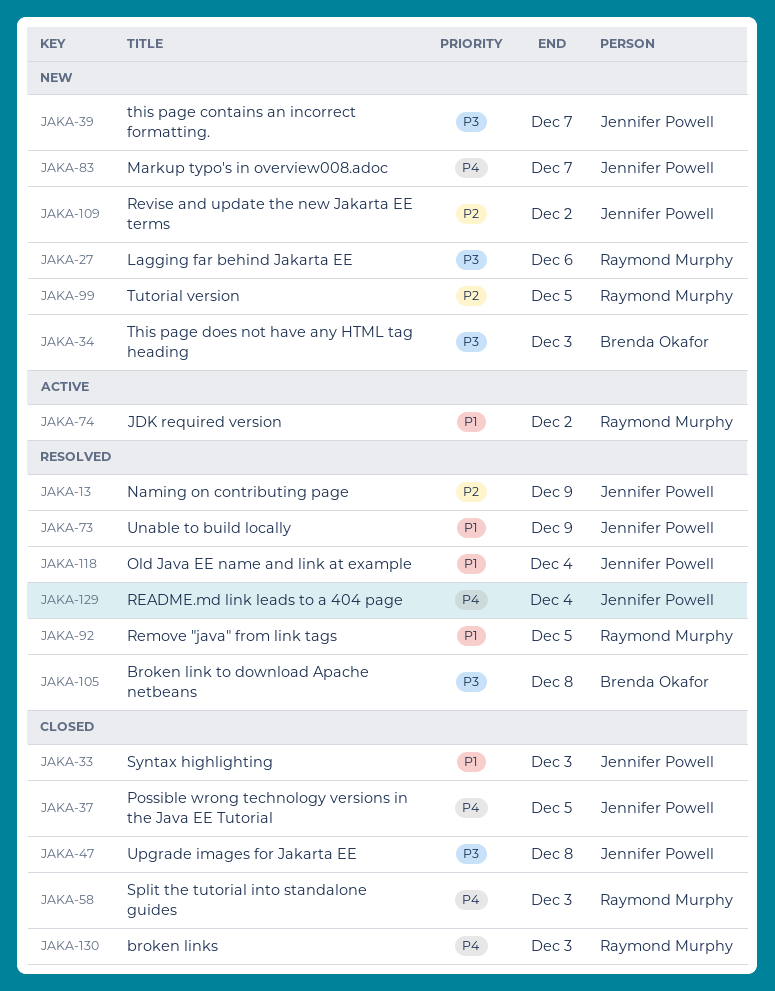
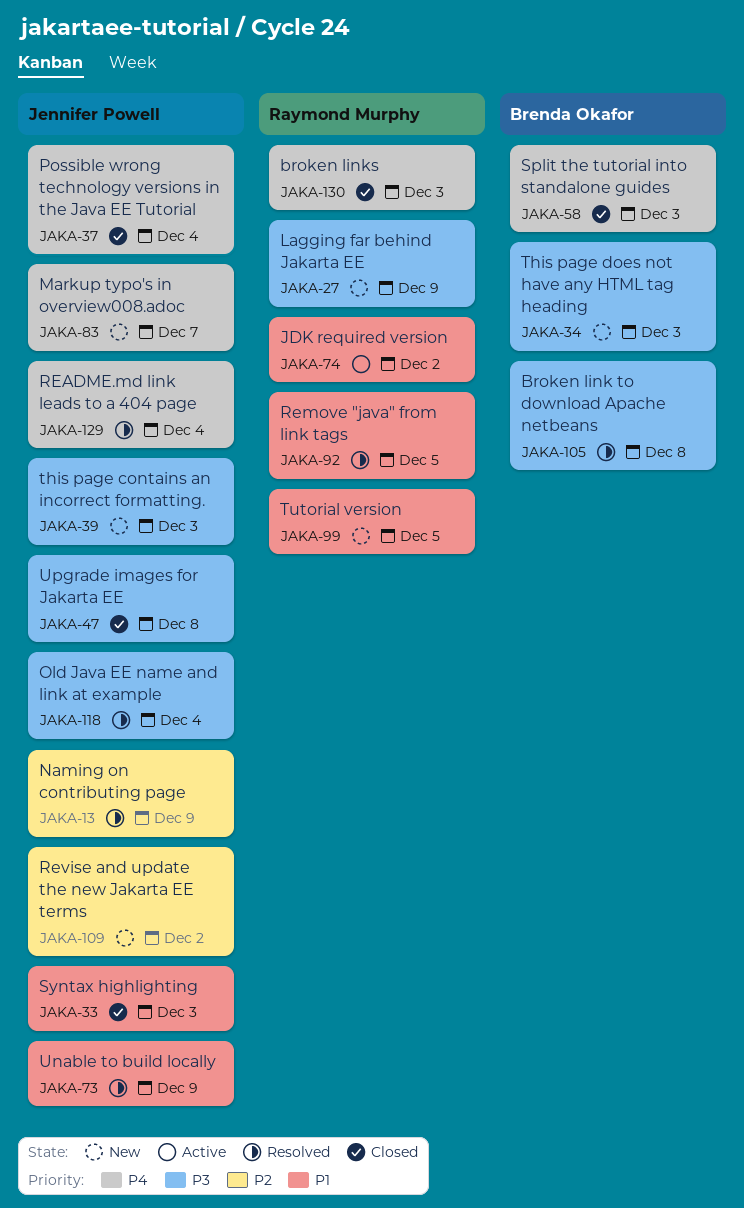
JAKA-27, due: Dec 6 -> Dec 9
JAKA-37, due: Dec 5 -> Dec 4
JAKA-39, due: Dec 7 -> Dec 3
JAKA-58, owner: Raymond Murphy -> Brenda Okafor
JAKA-99, priority: P2 -> P1
JAKA-118, priority: P1 -> P3

